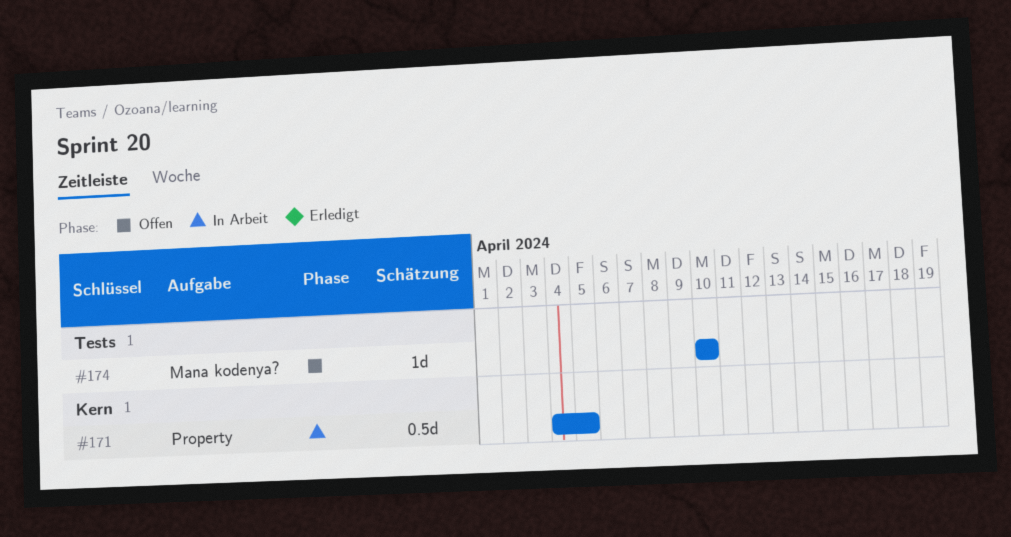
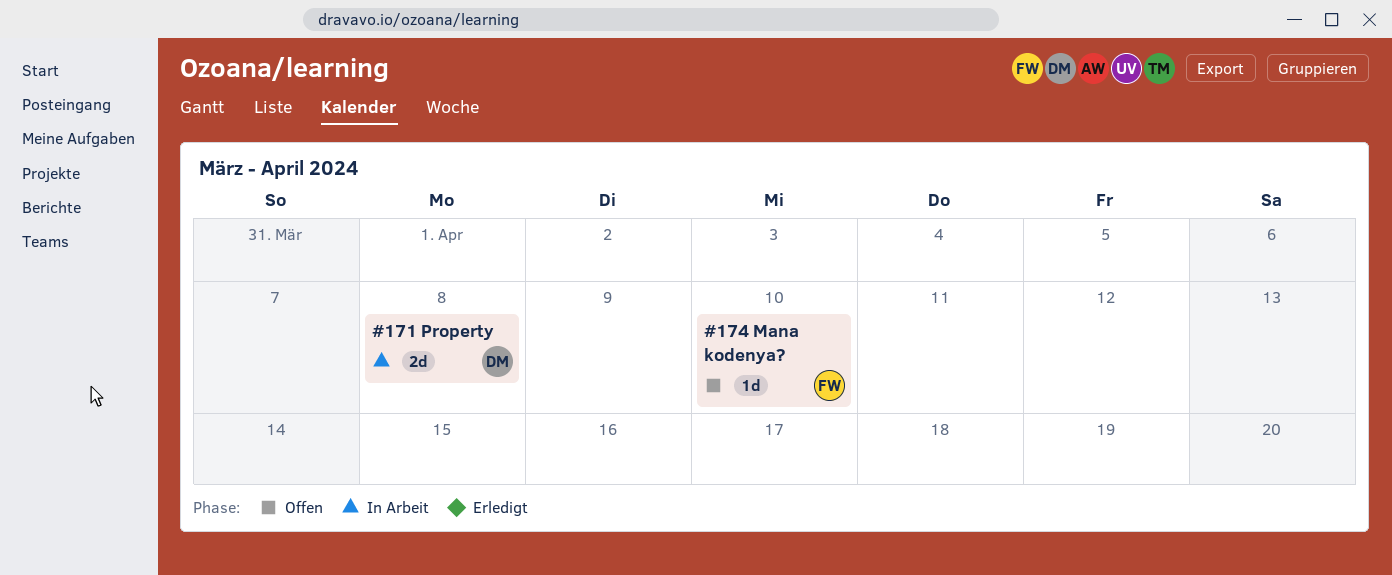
#171, estimate: 0.5d -> 2d
#171, due: Apr 5 -> Apr 8

